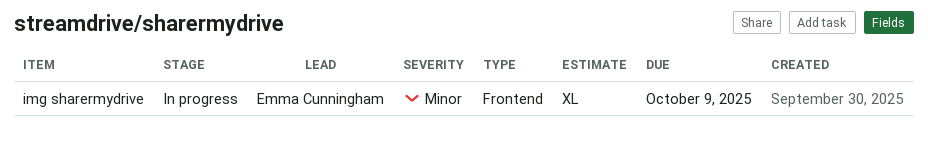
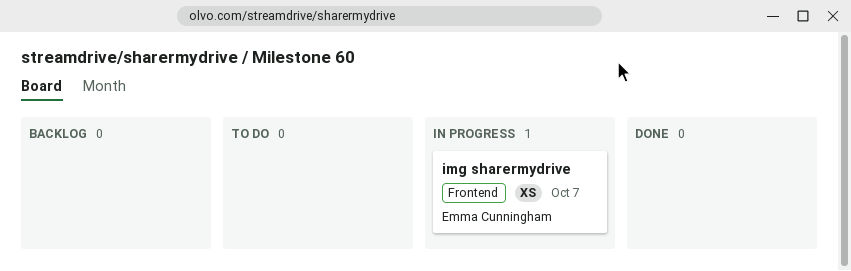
img sharermydrive, estimate: XL -> XS
img sharermydrive, due: Oct 9 -> Oct 7

